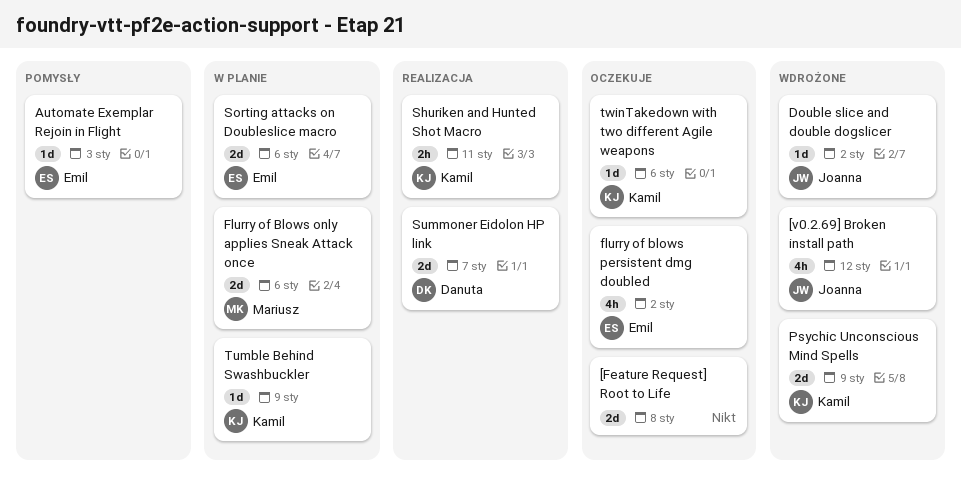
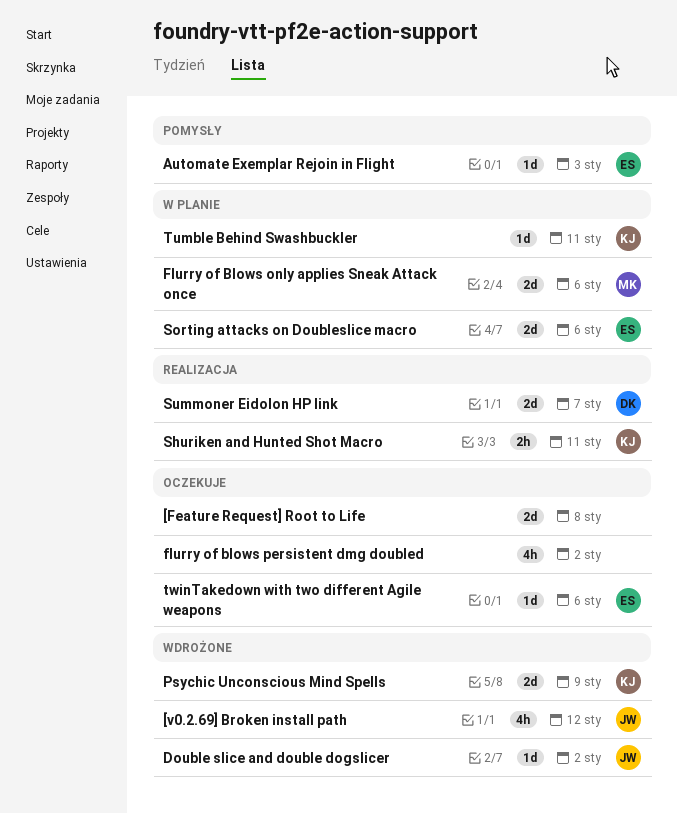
flurry of blows persistent dmg doubled, owner: Emil -> none
Tumble Behind Swashbuckler, due: Jan 9 -> Jan 11
twinTakedown with two different Agile weapons, owner: Kamil -> Emil

